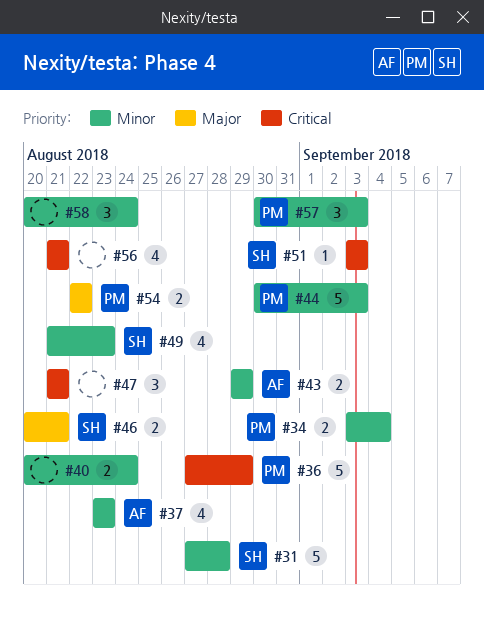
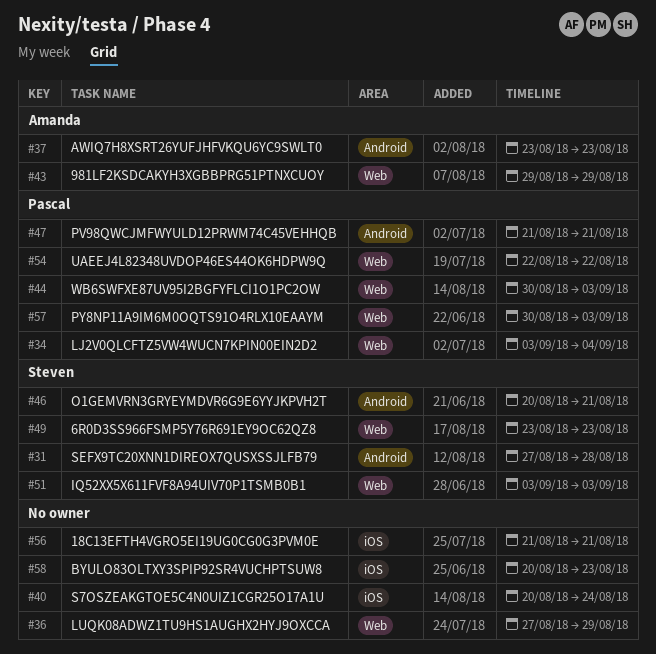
#36, owner: Pascal -> none
#47, owner: none -> Pascal
#49, start: Aug 21 -> Aug 23
#58, due: Aug 24 -> Aug 23

